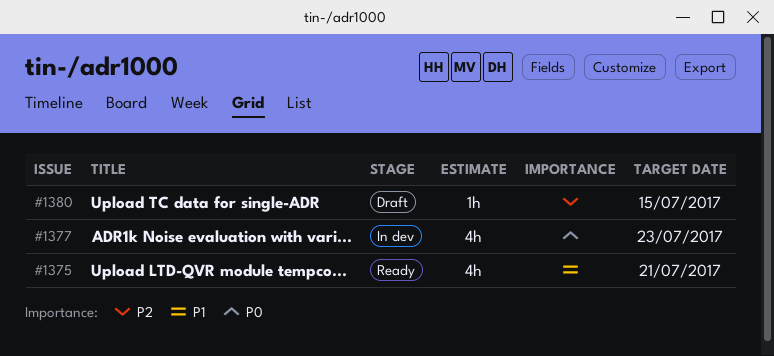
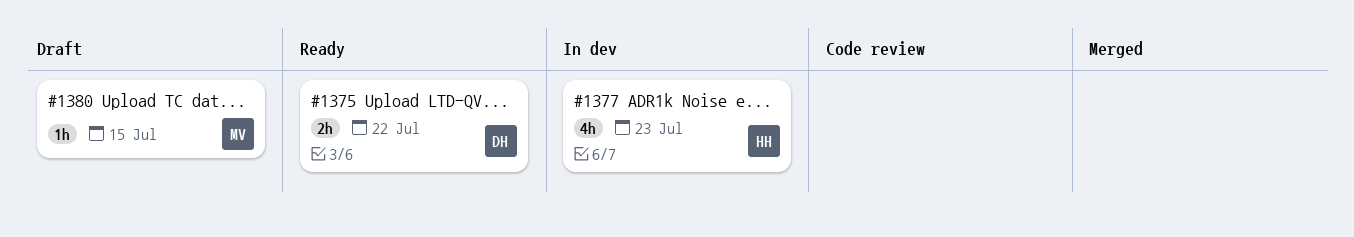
#1375, estimate: 4h -> 2h
#1375, due: Jul 21 -> Jul 22

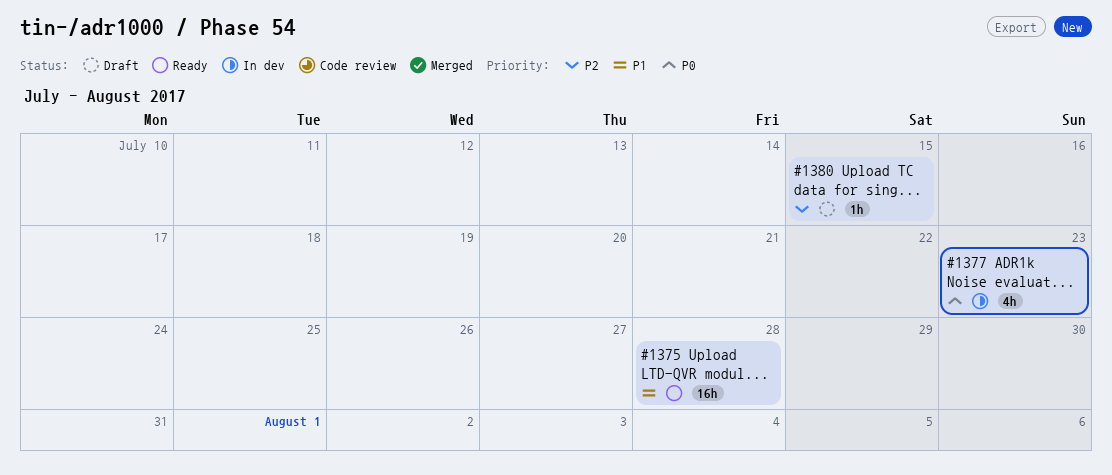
#1375, estimate: 2h -> 16h
#1375, due: Jul 22 -> Jul 28

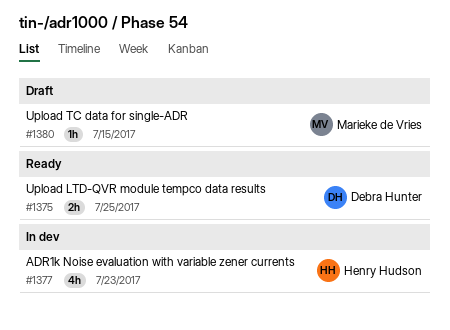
#1375, estimate: 16h -> 2h
#1375, due: Jul 28 -> Jul 25

